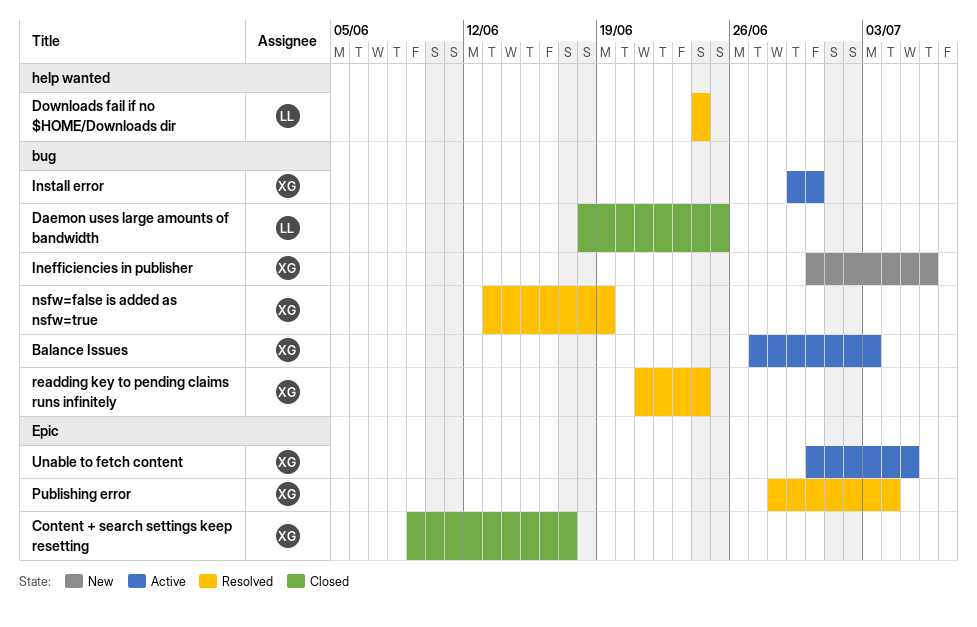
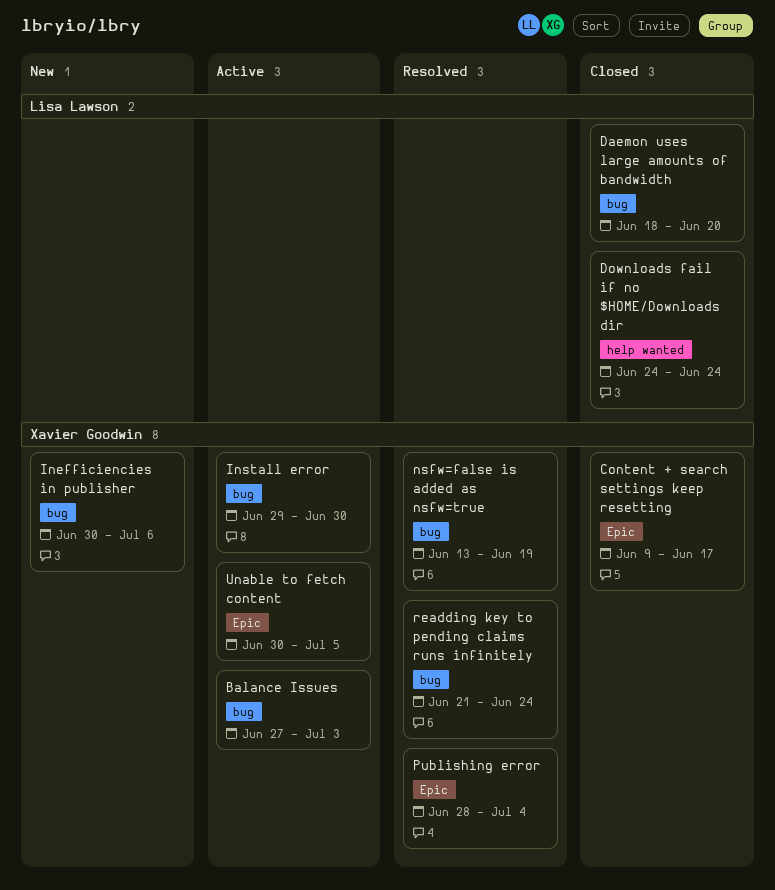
Daemon uses large amounts of bandwidth, due: Jun 25 -> Jun 20
Downloads fail if no $HOME/Downloads dir, status: Resolved -> Closed

